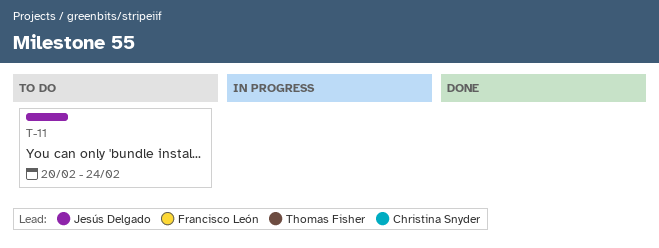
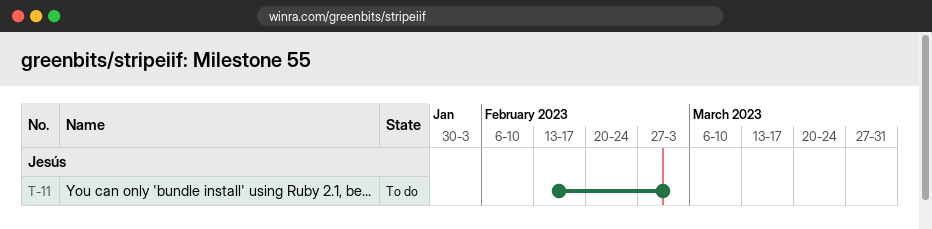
T-11, start: Feb 20 -> Feb 13
T-11, due: Feb 24 -> Mar 3

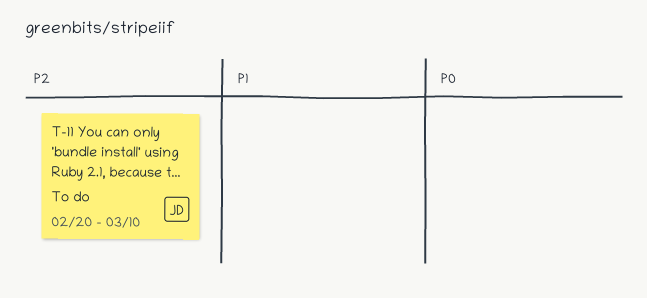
T-11, start: Feb 13 -> Feb 20
T-11, due: Mar 3 -> Mar 10

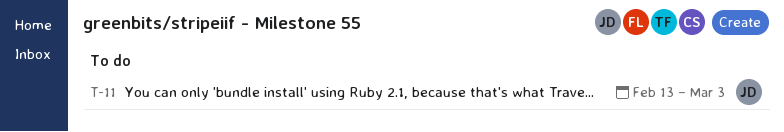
T-11, start: Feb 20 -> Feb 13
T-11, due: Mar 10 -> Mar 3

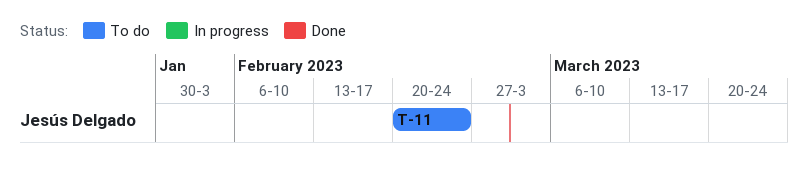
T-11, start: Feb 13 -> Feb 20
T-11, due: Mar 3 -> Feb 24

